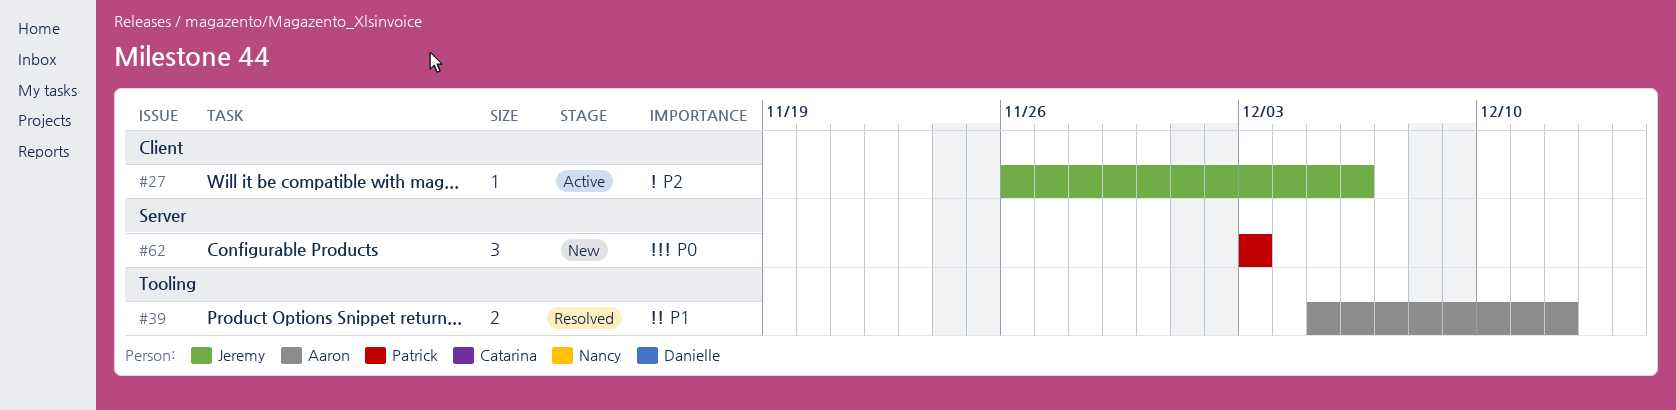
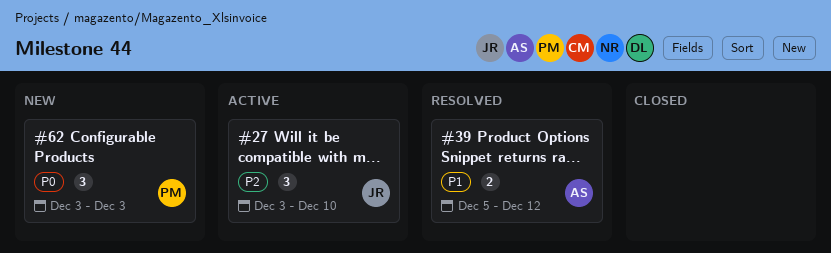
#27, estimate: 1 -> 3
#27, start: Nov 26 -> Dec 3
#27, due: Dec 6 -> Dec 10

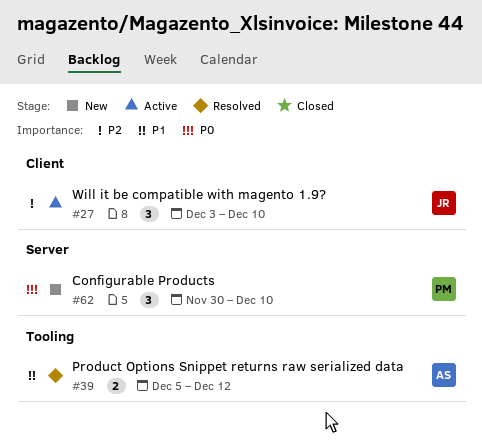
#62, start: Dec 3 -> Nov 30
#62, due: Dec 3 -> Dec 10

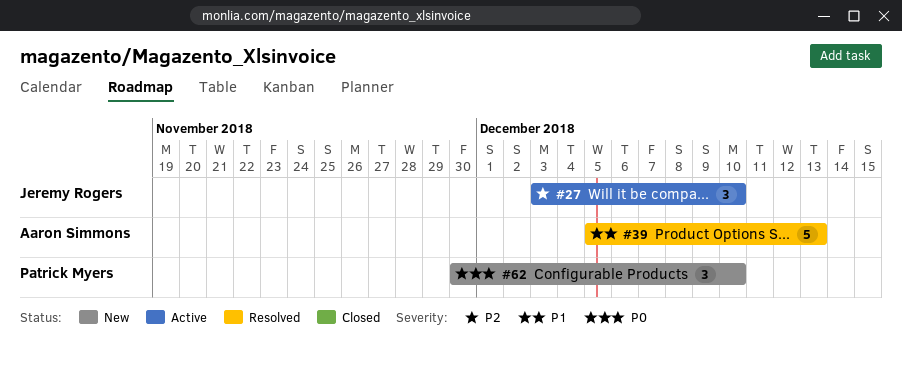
#39, estimate: 2 -> 5
#39, due: Dec 12 -> Dec 13

